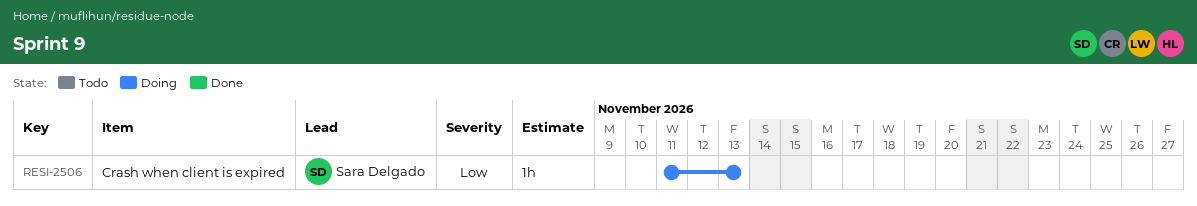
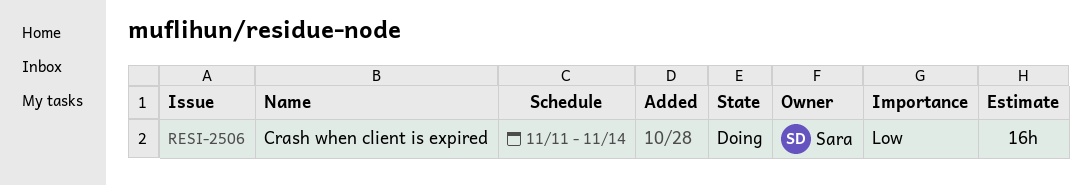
RESI-2506, estimate: 1h -> 16h
RESI-2506, due: Nov 13 -> Nov 14

